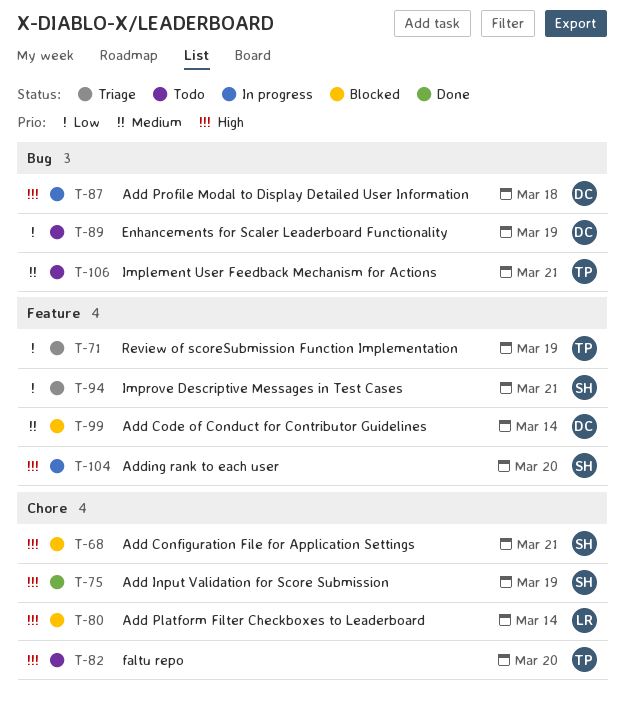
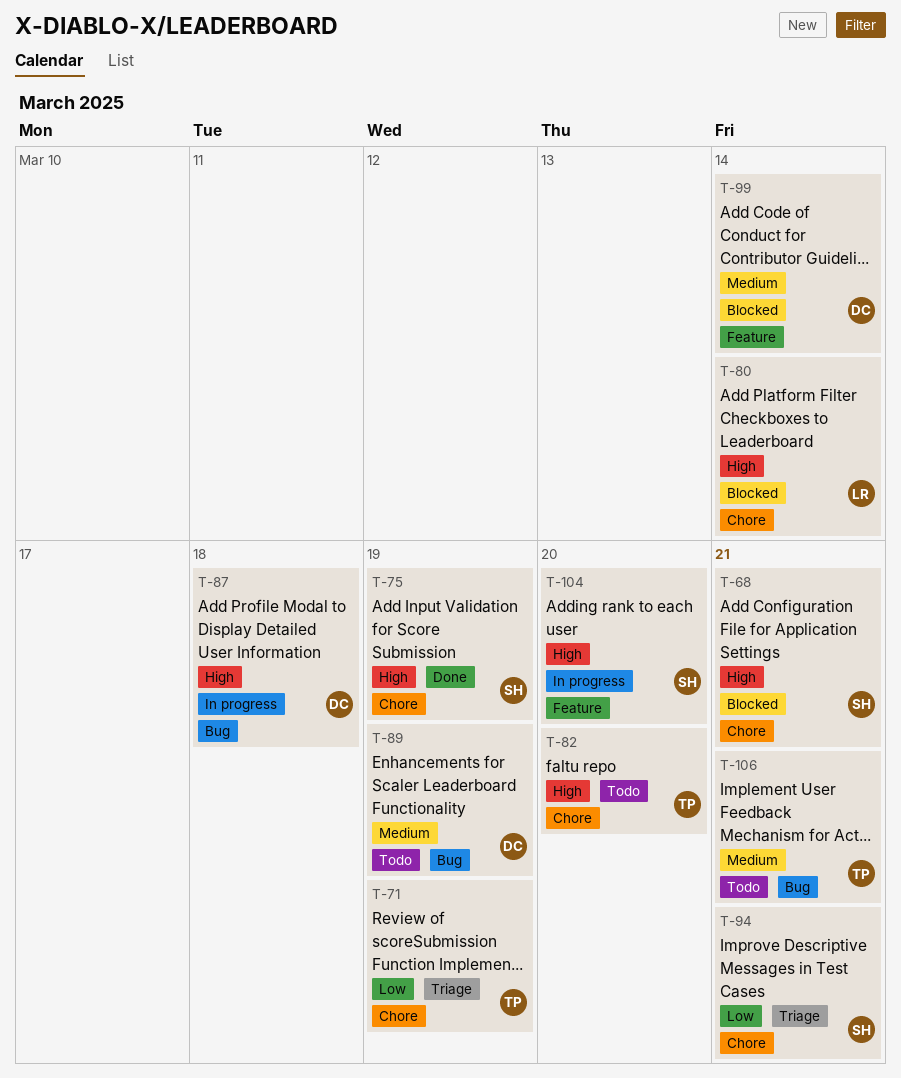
T-71, label: Feature -> Chore
T-89, priority: Low -> Medium
T-94, label: Feature -> Chore

